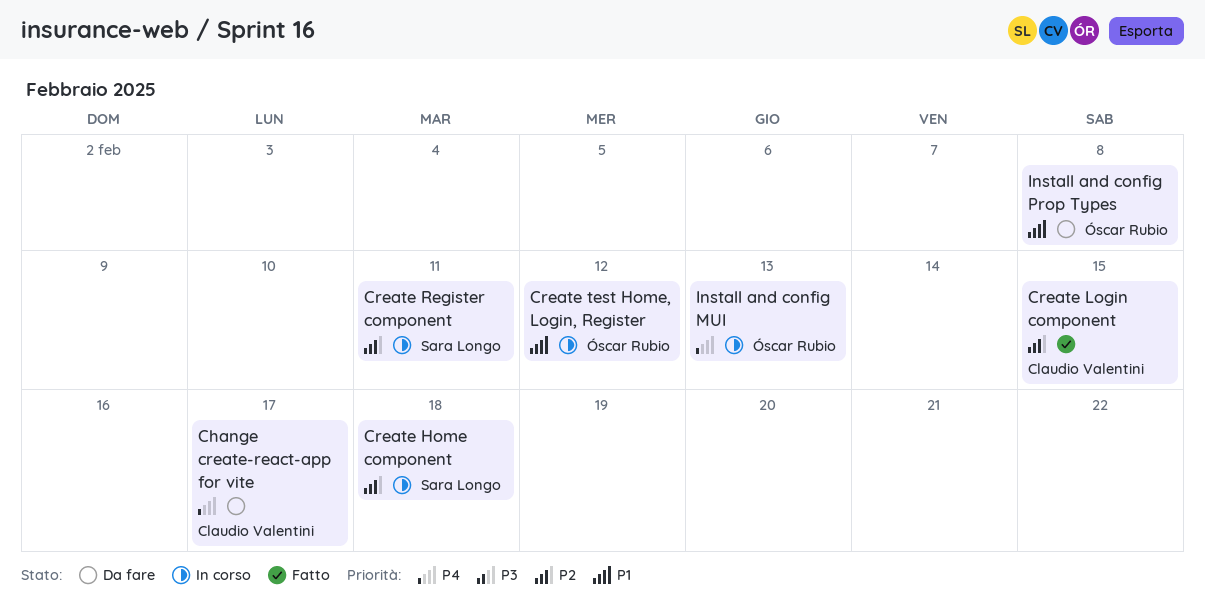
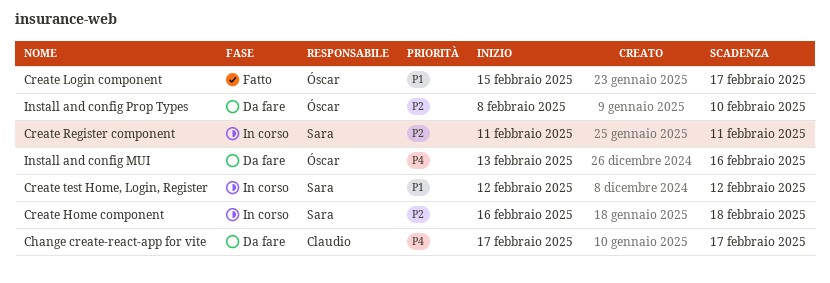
Create Login component, owner: Claudio Valentini -> Óscar Rubio
Create Login component, priority: P2 -> P1
Create Login component, due: Feb 15 -> Feb 17
Create test Home, Login, Register, owner: Óscar Rubio -> Sara Longo
Install and config MUI, status: In corso -> Da fare
Install and config MUI, due: Feb 13 -> Feb 16
Install and config Prop Types, priority: P1 -> P2
Install and config Prop Types, due: Feb 8 -> Feb 10

